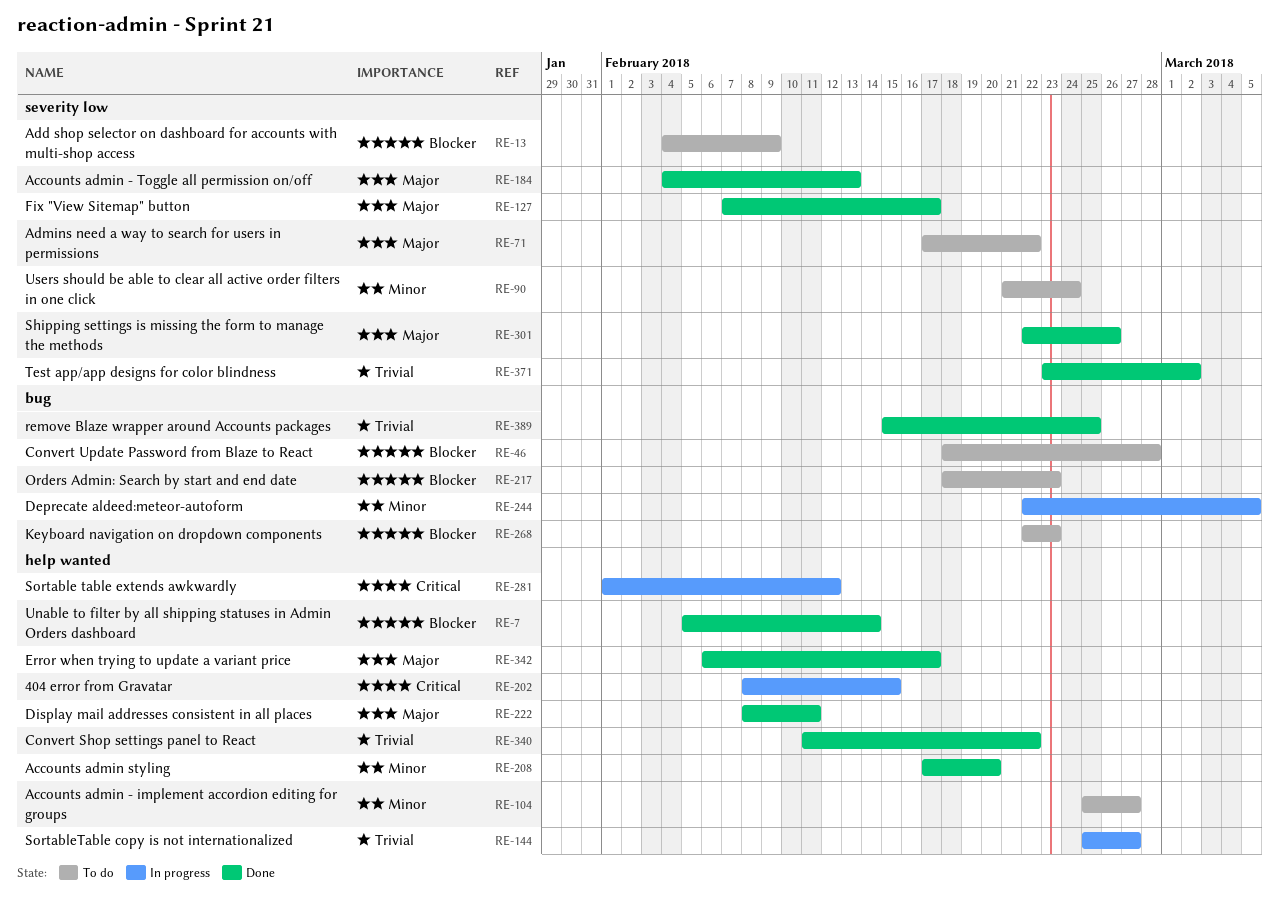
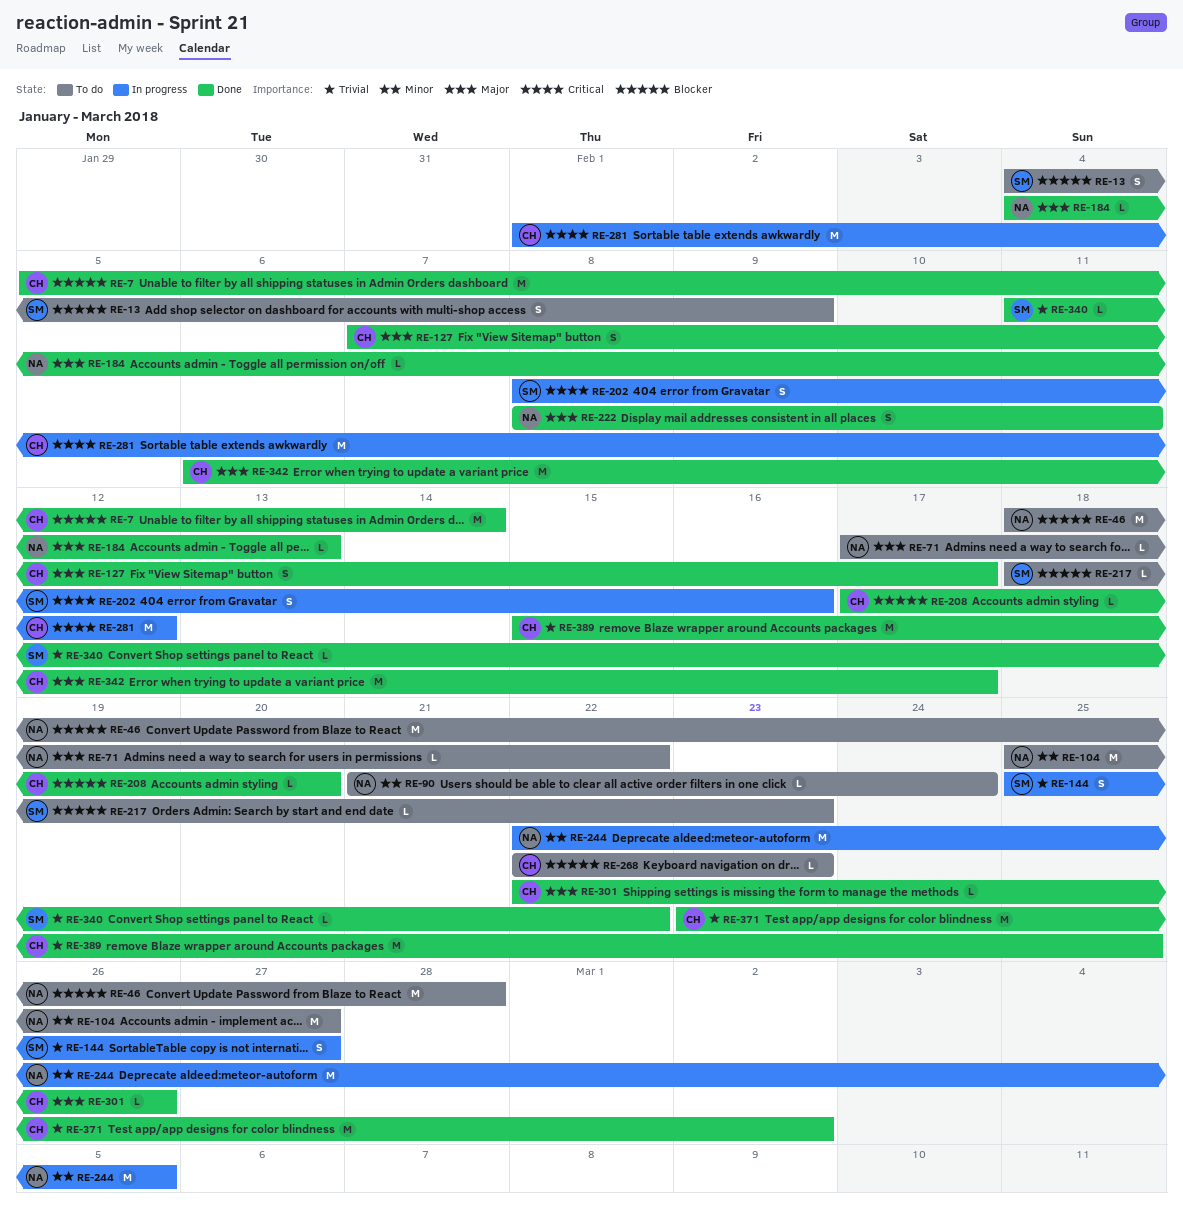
RE-202, due: Feb 15 -> Feb 16
RE-208, priority: Minor -> Blocker

